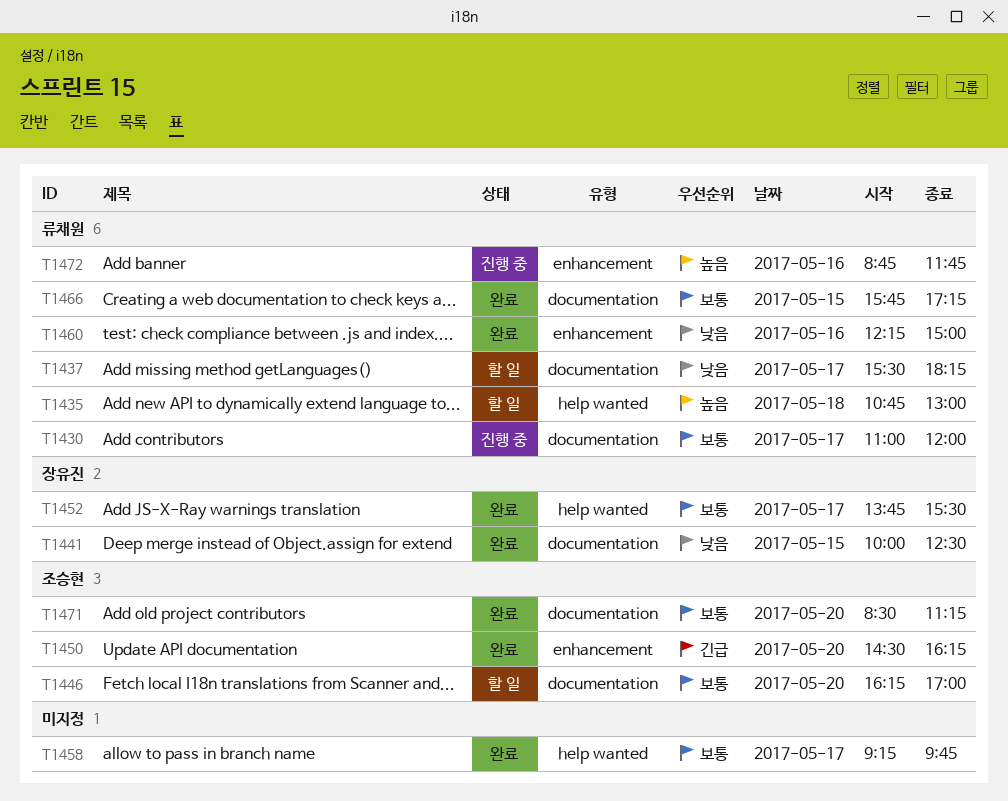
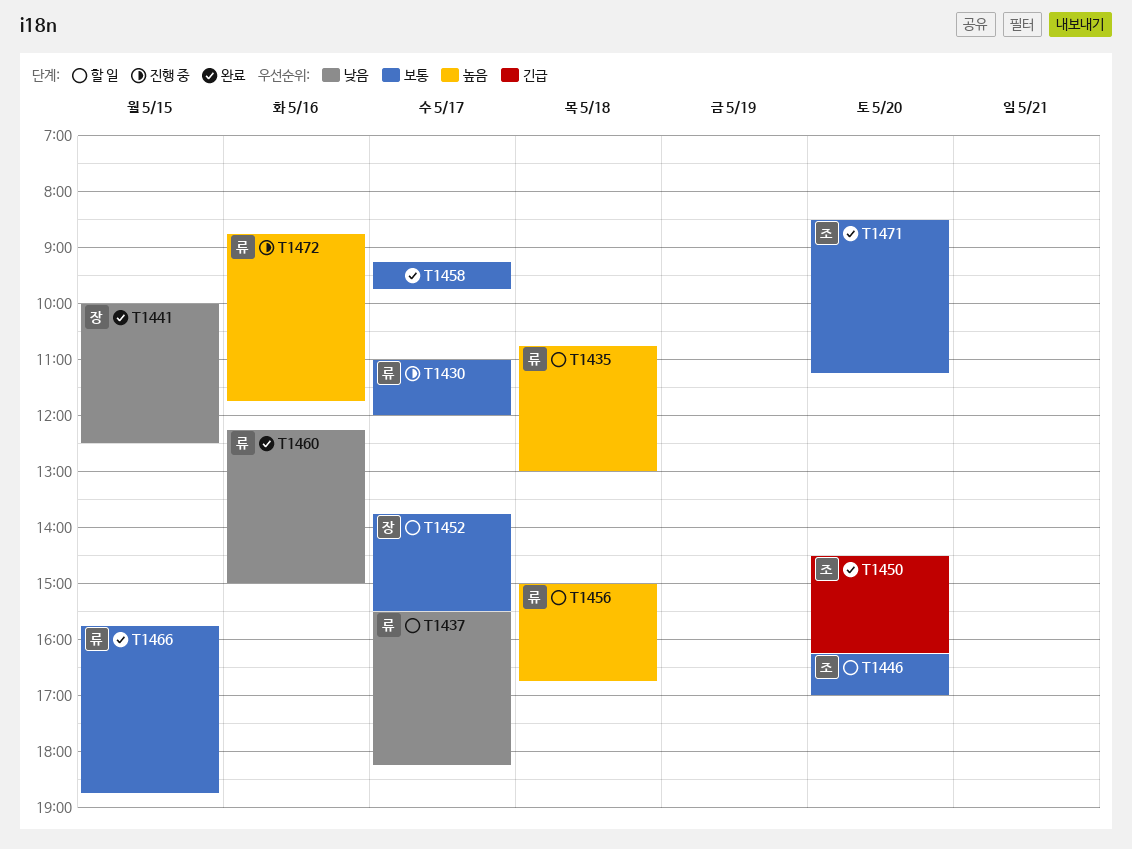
T1452, status: 완료 -> 할 일
T1456: none -> present
T1466, ends: 17:15 -> 18:45

